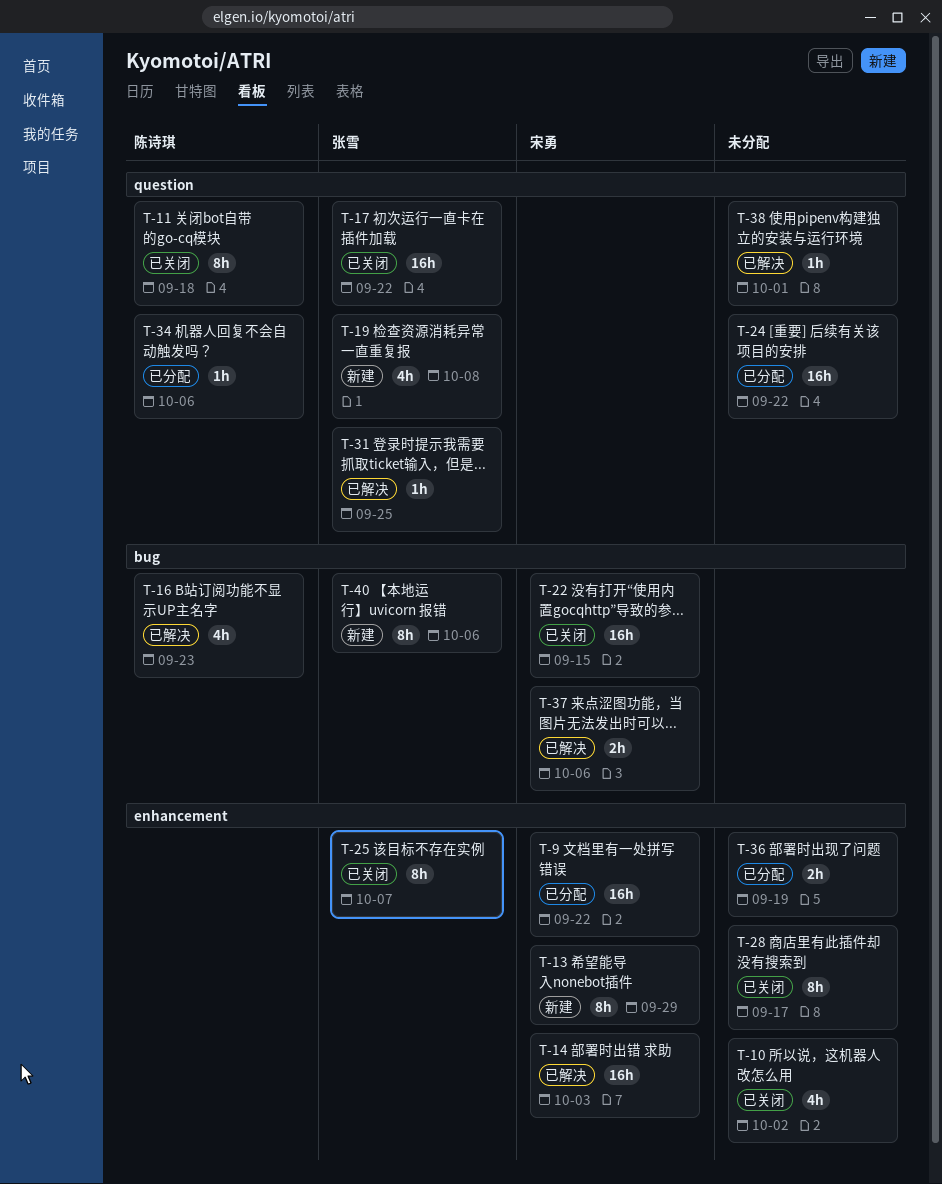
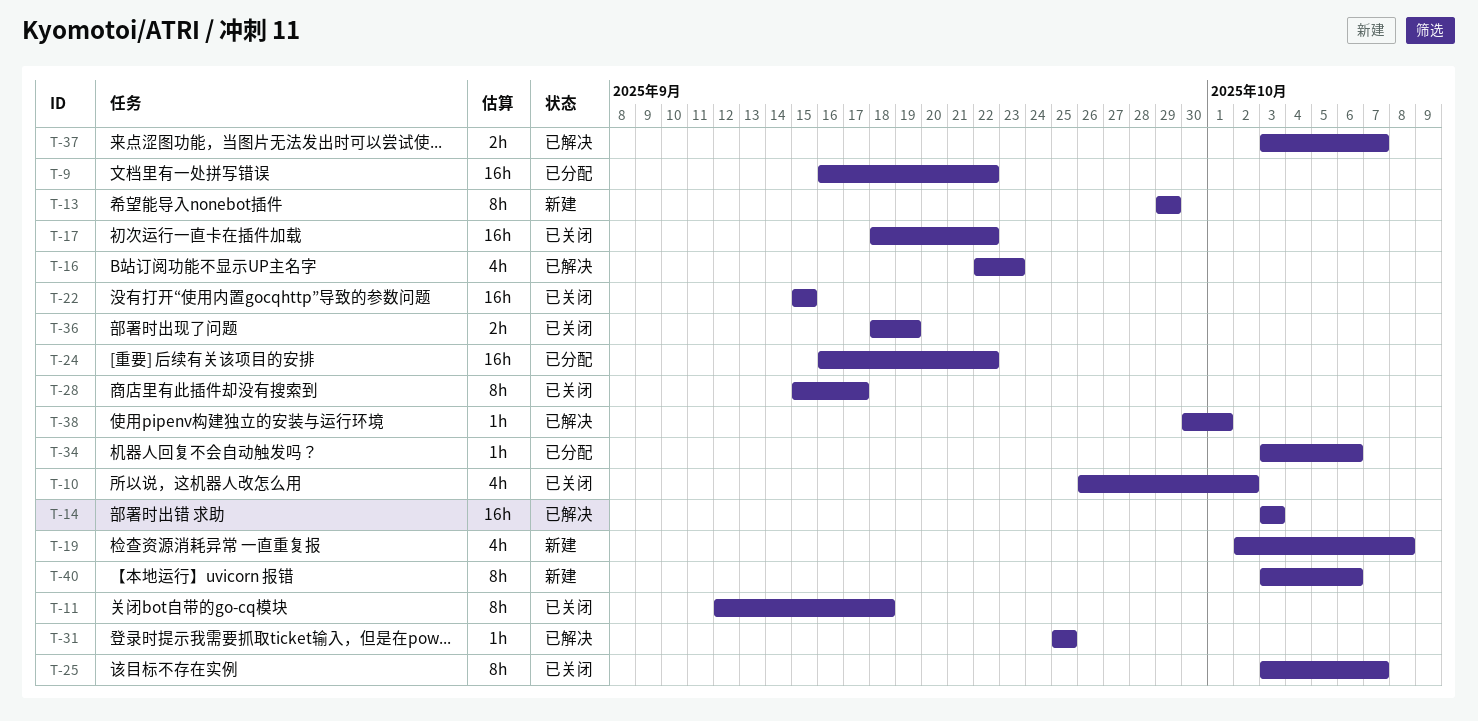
T-36, status: 已分配 -> 已关闭
T-37, due: Oct 6 -> Oct 7

